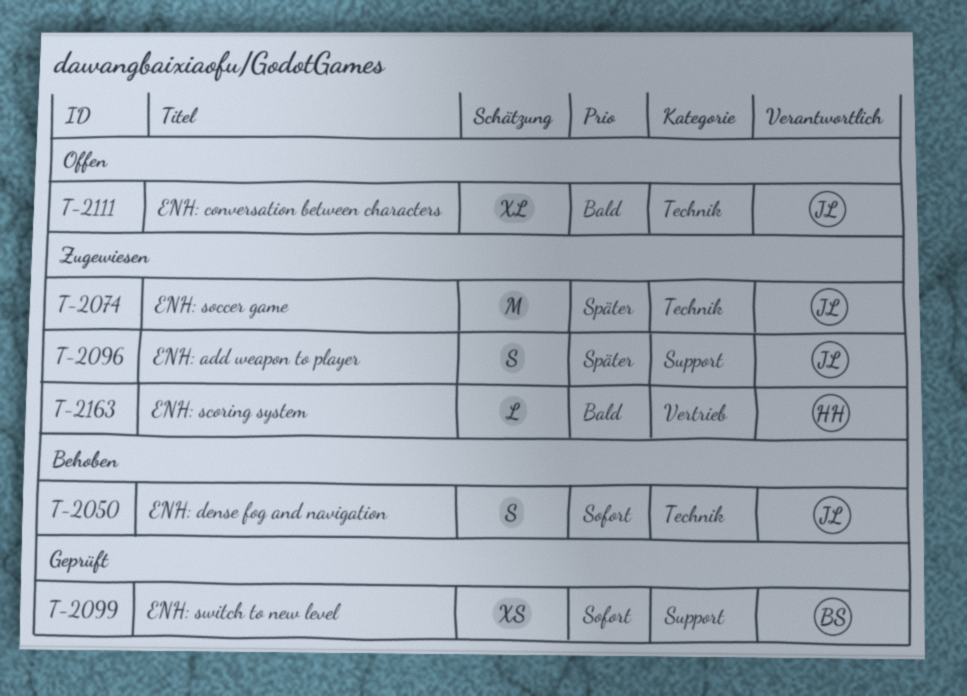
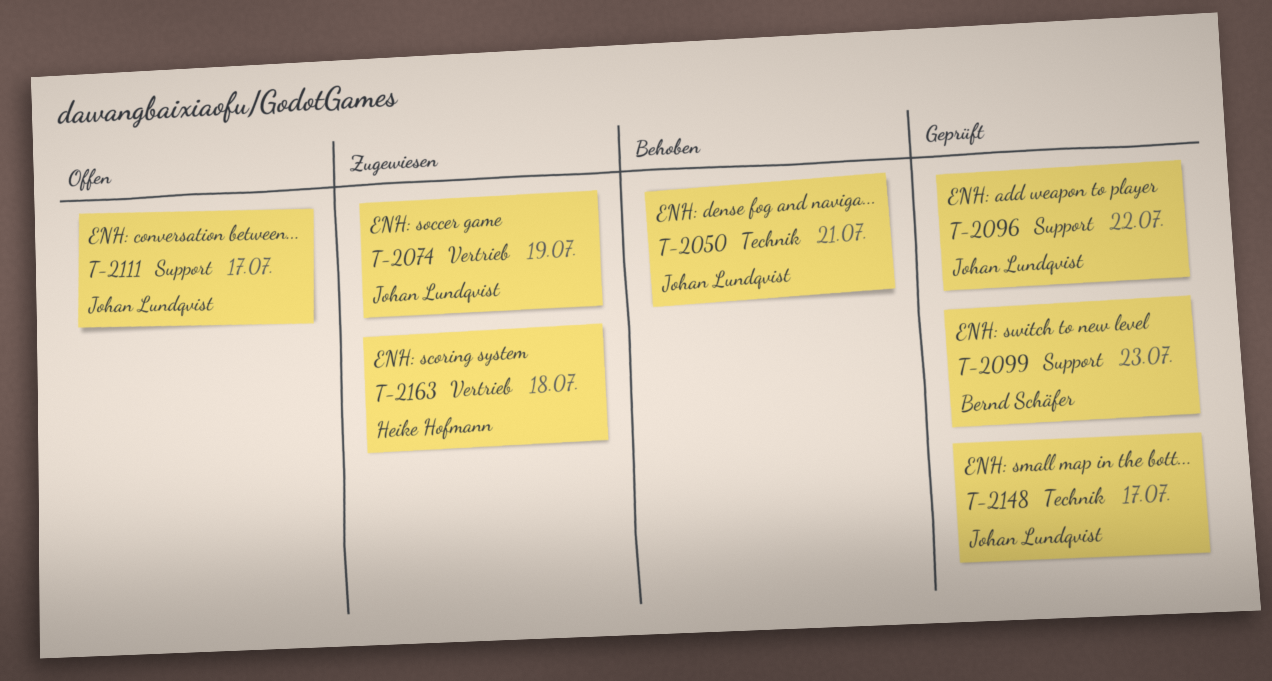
T-2074, label: Technik -> Vertrieb
T-2096, status: Zugewiesen -> Geprüft
T-2111, label: Technik -> Support
T-2148: none -> present

